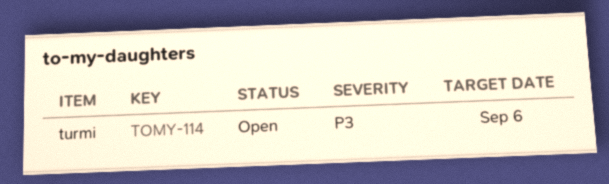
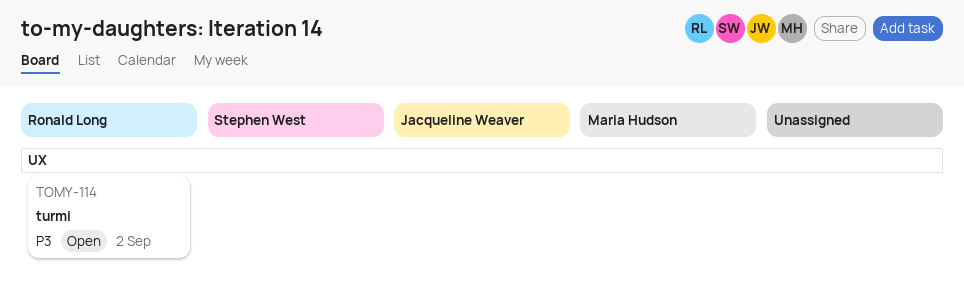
TOMY-114, due: Sep 6 -> Sep 2

